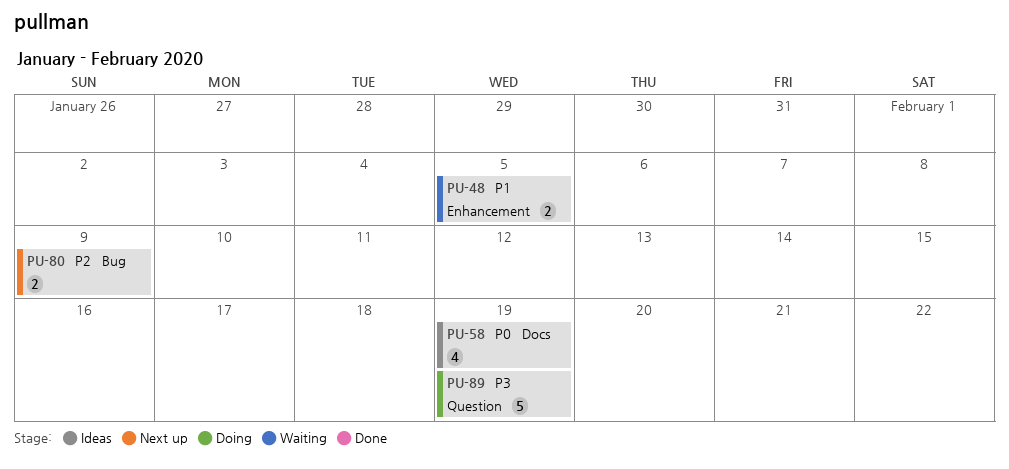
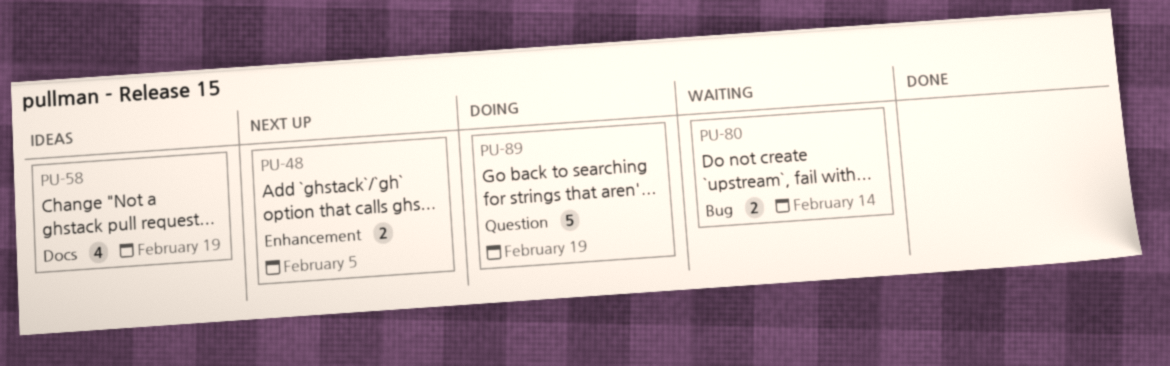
PU-48, status: Waiting -> Next up
PU-80, status: Next up -> Waiting
PU-80, due: Feb 9 -> Feb 14

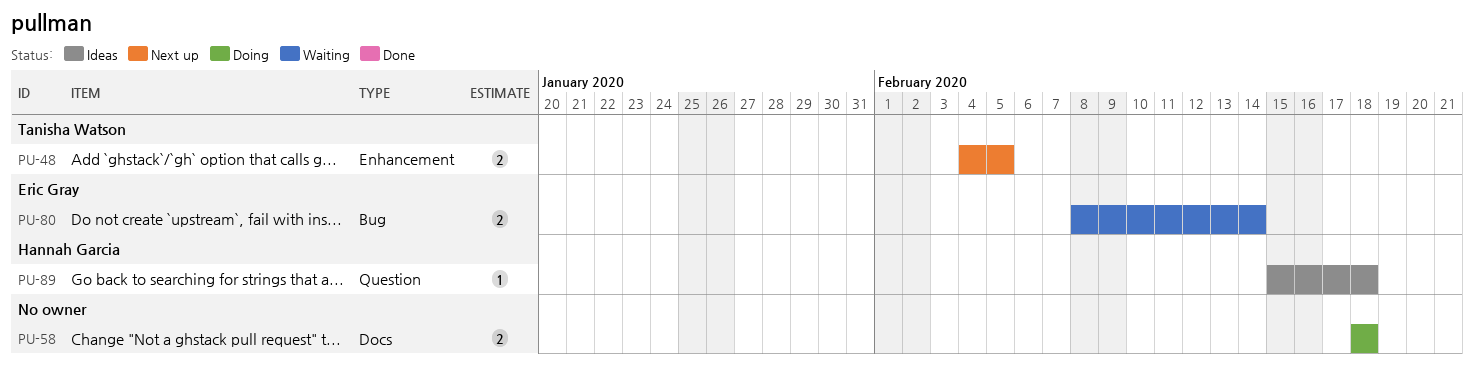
PU-58, status: Ideas -> Doing
PU-58, estimate: 4 -> 2
PU-58, due: Feb 19 -> Feb 18
PU-89, status: Doing -> Ideas
PU-89, estimate: 5 -> 1
PU-89, due: Feb 19 -> Feb 18

